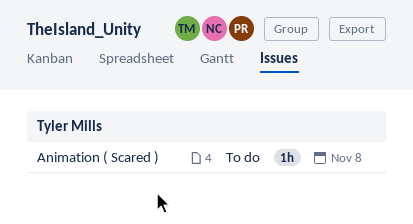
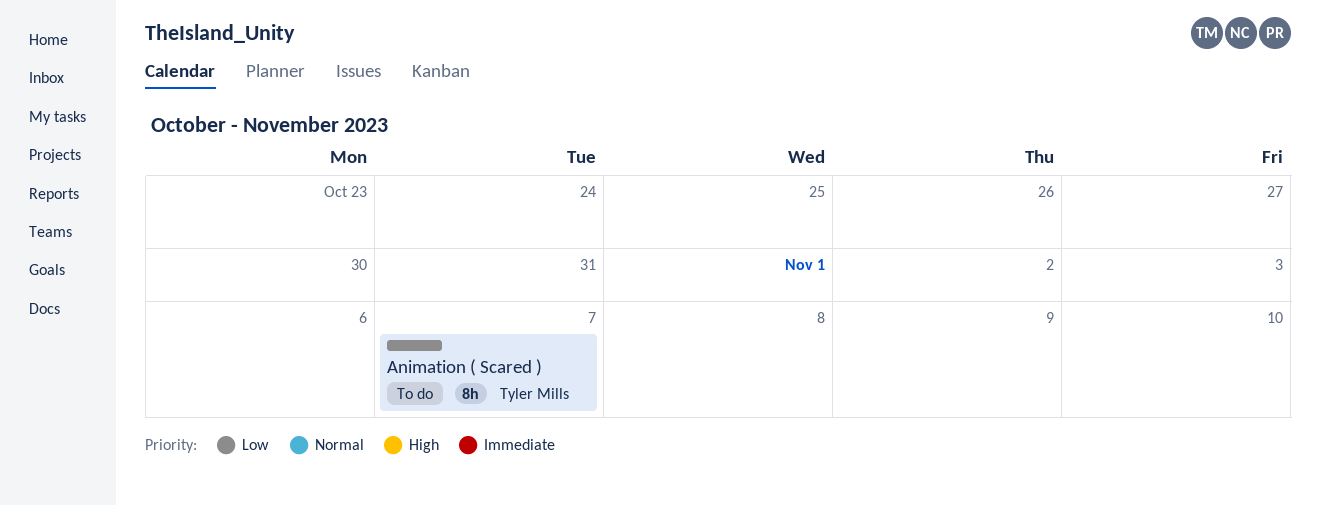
Animation ( Scared ), estimate: 1h -> 8h
Animation ( Scared ), due: Nov 8 -> Nov 7

